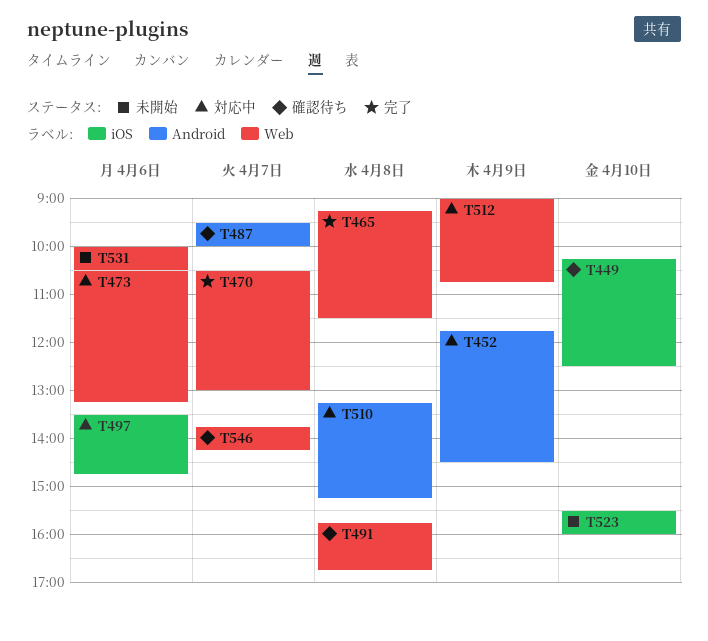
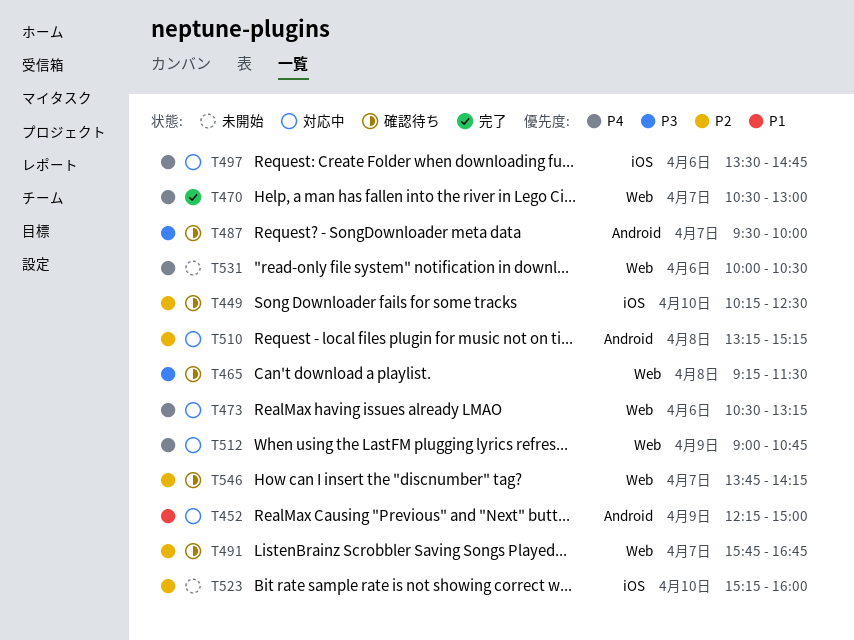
T452, begins: 11:45 -> 12:15
T452, ends: 14:30 -> 15:00
T465, status: 完了 -> 確認待ち
T491, day: Apr 8 -> Apr 7
T523, begins: 15:30 -> 15:15

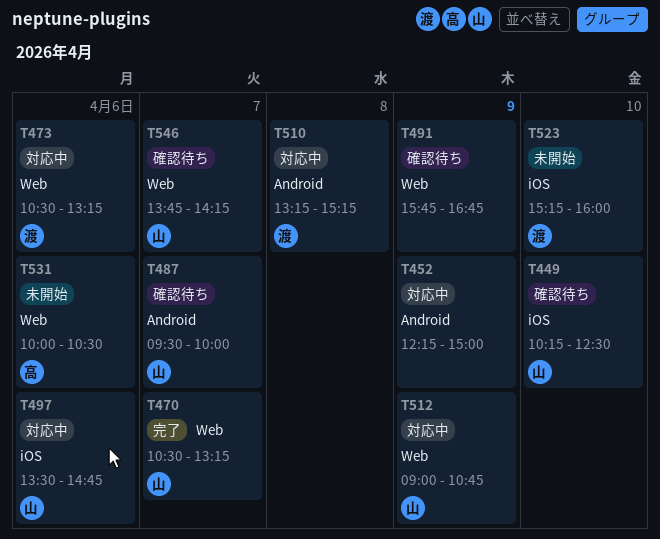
T465: present -> none
T470, ends: 13:00 -> 13:15
T491, day: Apr 7 -> Apr 9

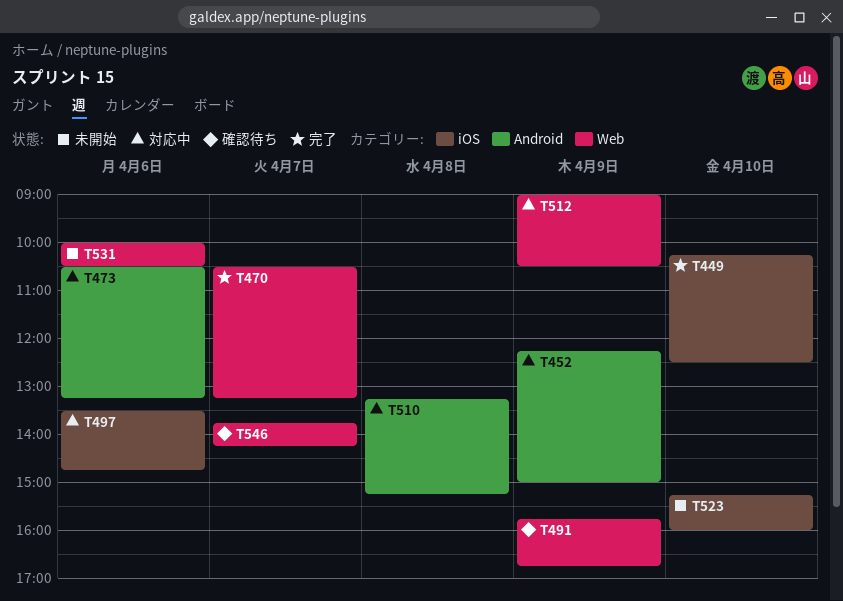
T449, status: 確認待ち -> 完了
T473, label: Web -> Android
T487: present -> none
T512, ends: 10:45 -> 10:30

